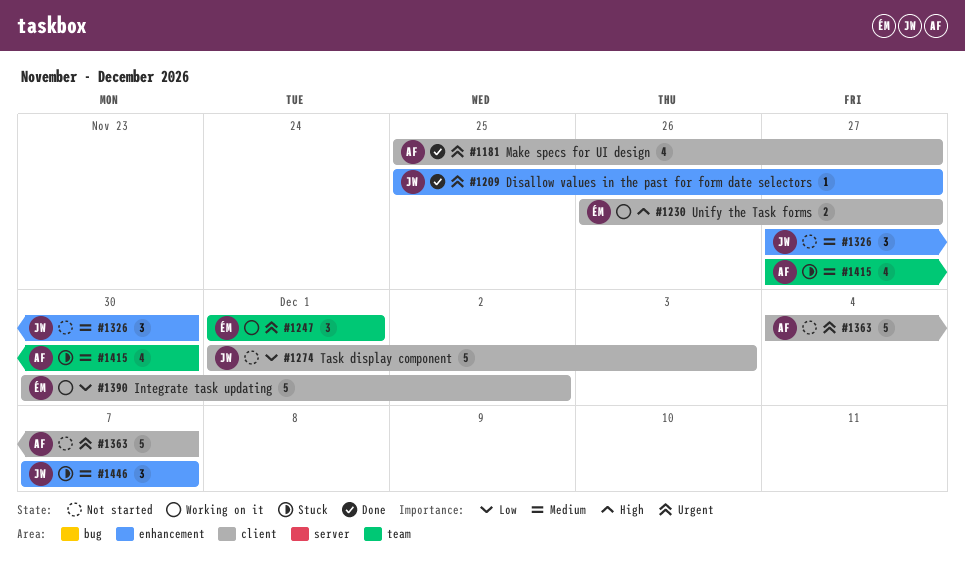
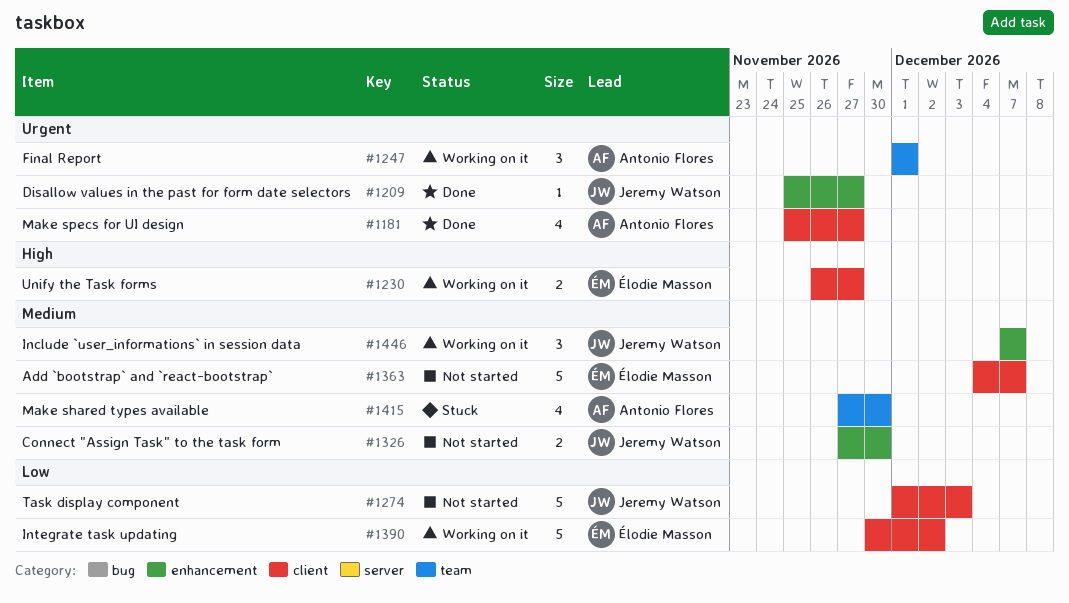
#1247, owner: Élodie Masson -> Antonio Flores
#1326, estimate: 3 -> 2
#1363, owner: Antonio Flores -> Élodie Masson
#1363, priority: Urgent -> Medium
#1446, status: Stuck -> Working on it

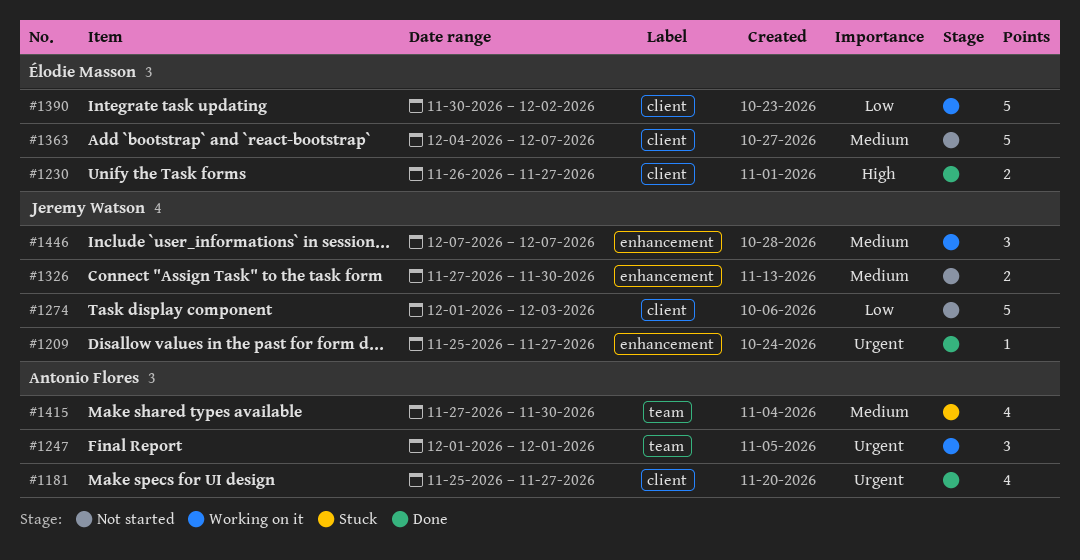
#1230, status: Working on it -> Done

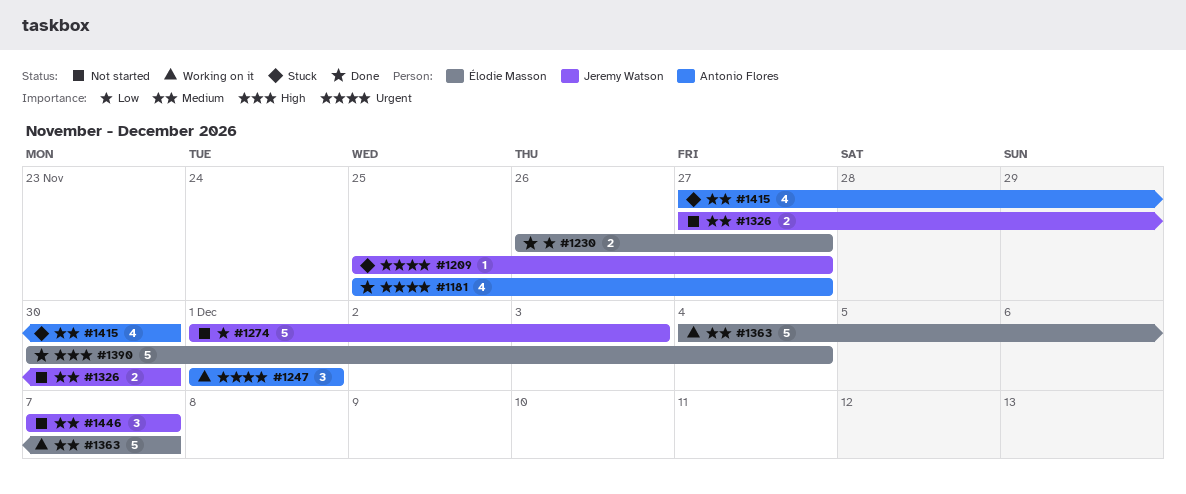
#1209, status: Done -> Stuck
#1230, priority: High -> Low
#1363, status: Not started -> Working on it
#1390, status: Working on it -> Done
#1390, priority: Low -> High
#1390, due: Dec 2 -> Dec 4
#1446, status: Working on it -> Not started

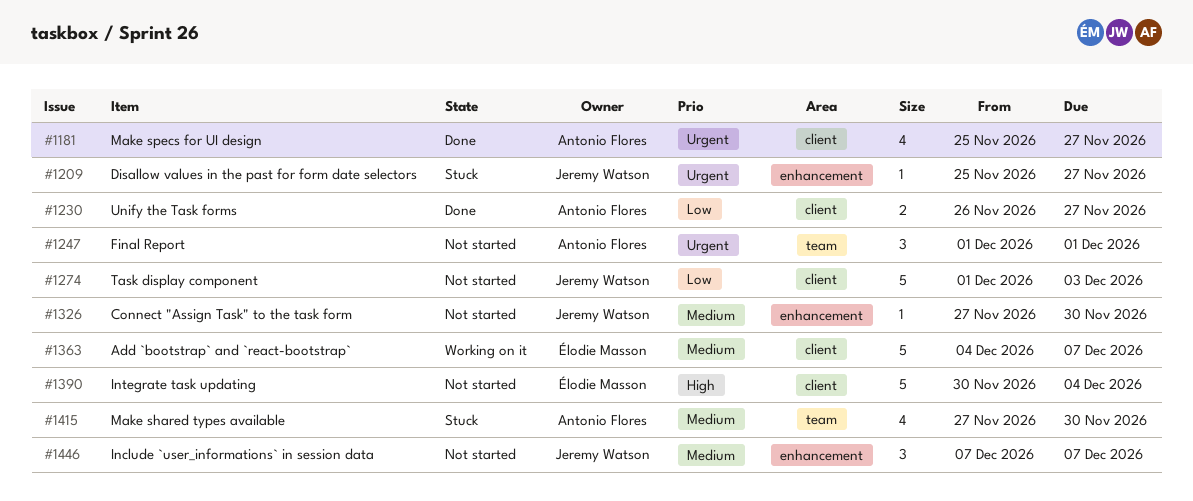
#1230, owner: Élodie Masson -> Antonio Flores
#1247, status: Working on it -> Not started
#1326, estimate: 2 -> 1
#1390, status: Done -> Not started

